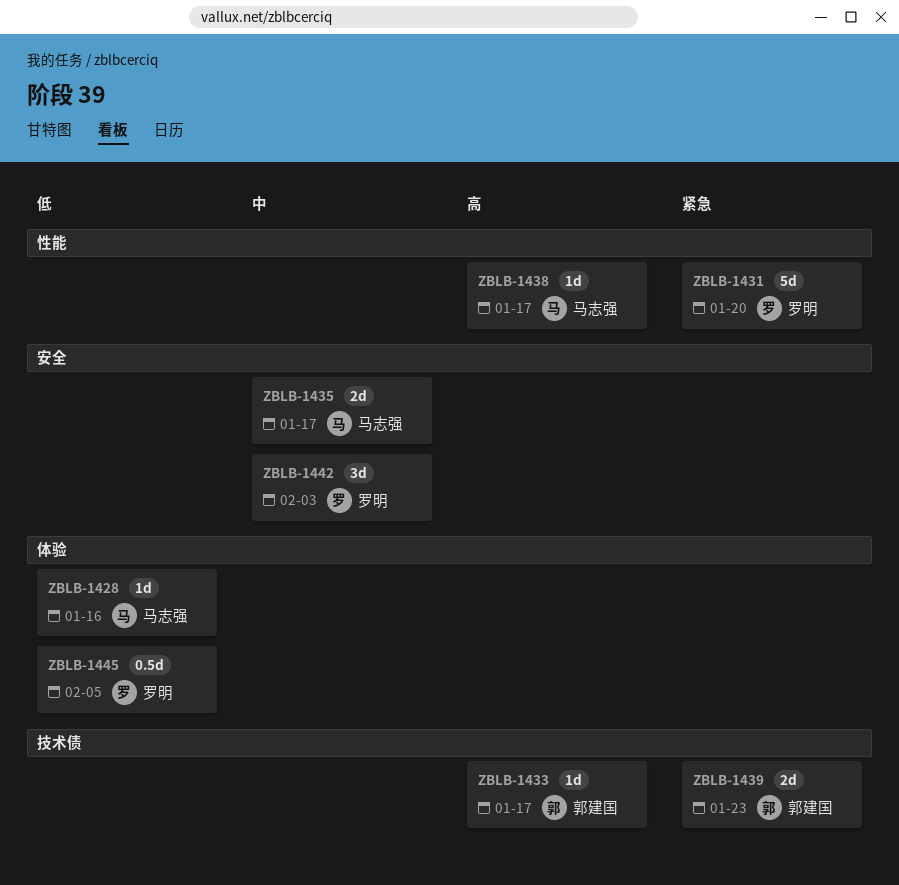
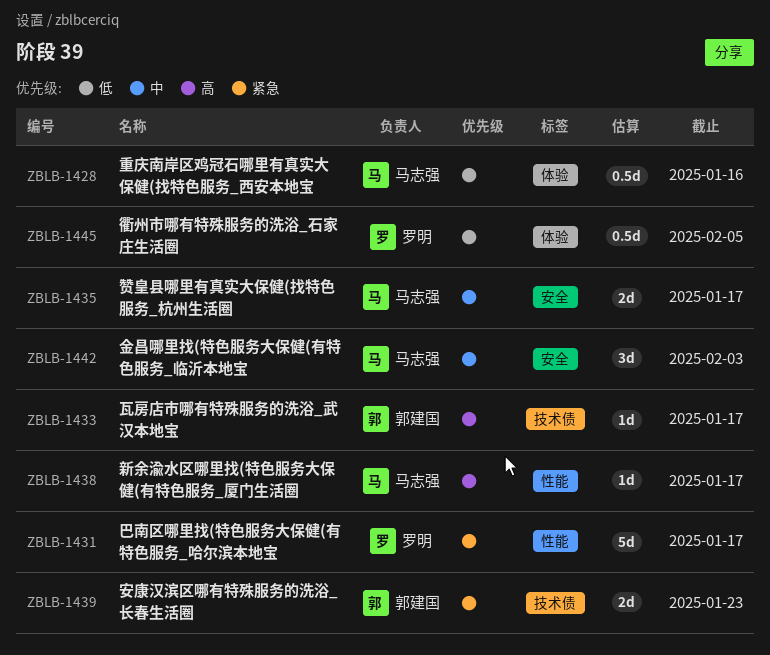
ZBLB-1428, estimate: 1d -> 0.5d
ZBLB-1431, due: Jan 20 -> Jan 17
ZBLB-1442, owner: 罗明 -> 马志强

